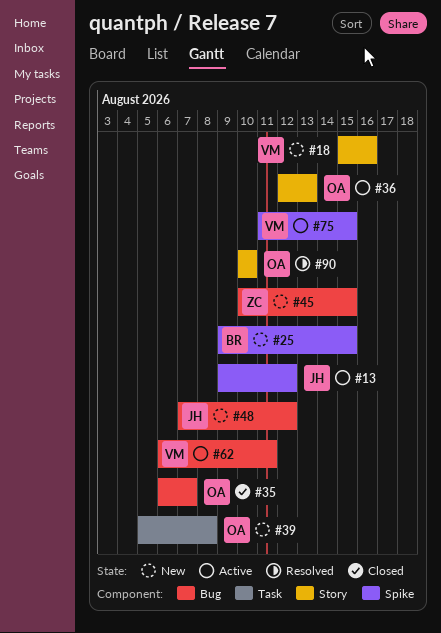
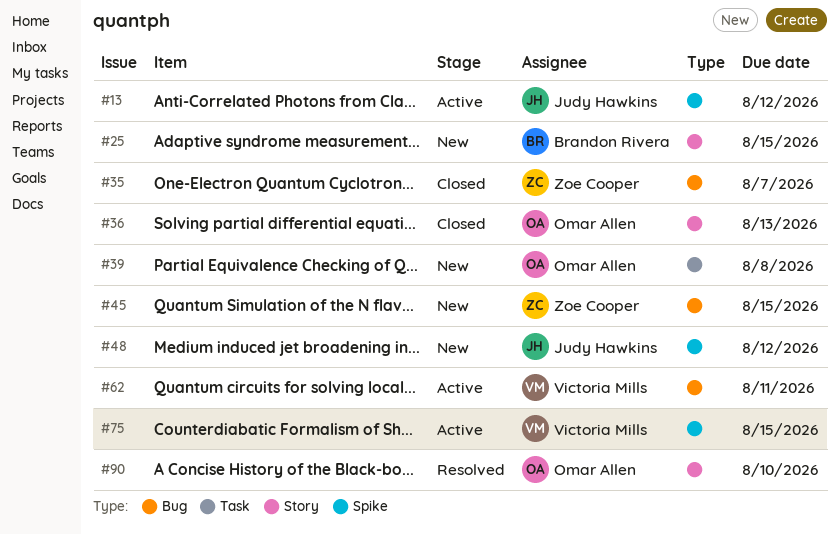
#18: present -> none
#25, label: Spike -> Story
#35, owner: Omar Allen -> Zoe Cooper
#36, status: Active -> Closed
#48, label: Bug -> Spike

